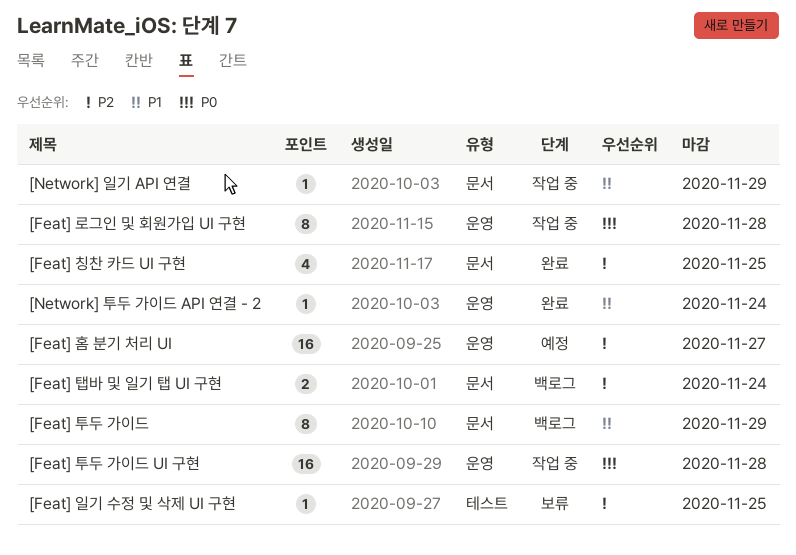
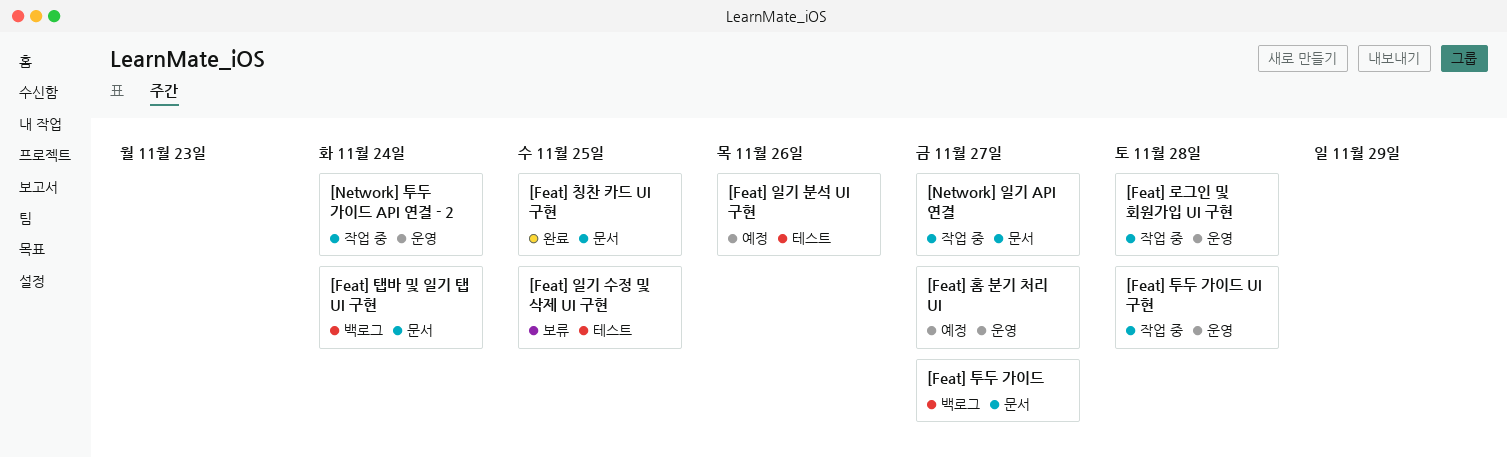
[Feat] 일기 분석 UI 구현: none -> present
[Feat] 투두 가이드, due: Nov 29 -> Nov 27
[Network] 일기 API 연결, due: Nov 29 -> Nov 27
[Network] 투두 가이드 API 연결 - 2, status: 완료 -> 작업 중

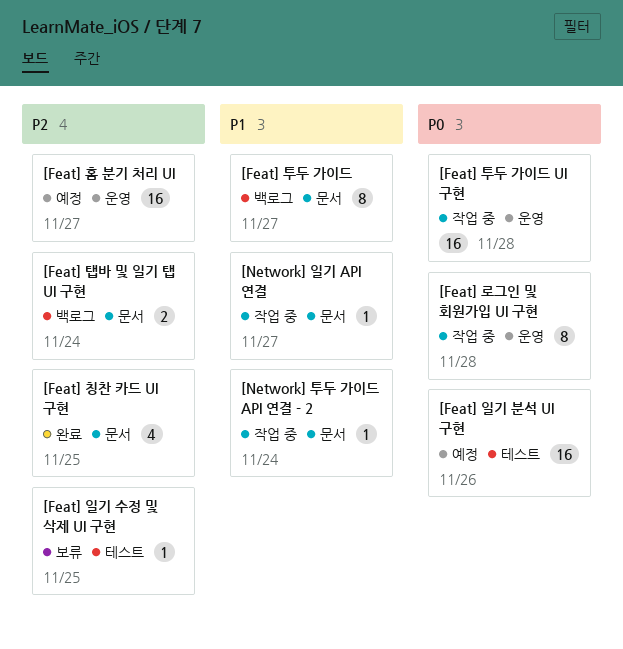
[Network] 투두 가이드 API 연결 - 2, label: 운영 -> 문서

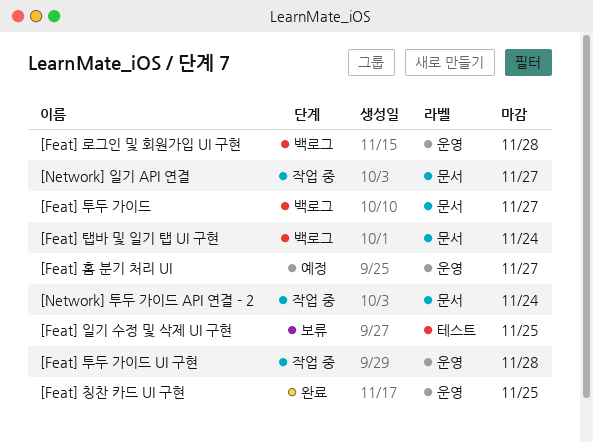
[Feat] 로그인 및 회원가입 UI 구현, status: 작업 중 -> 백로그
[Feat] 일기 분석 UI 구현: present -> none
[Feat] 칭찬 카드 UI 구현, label: 문서 -> 운영

